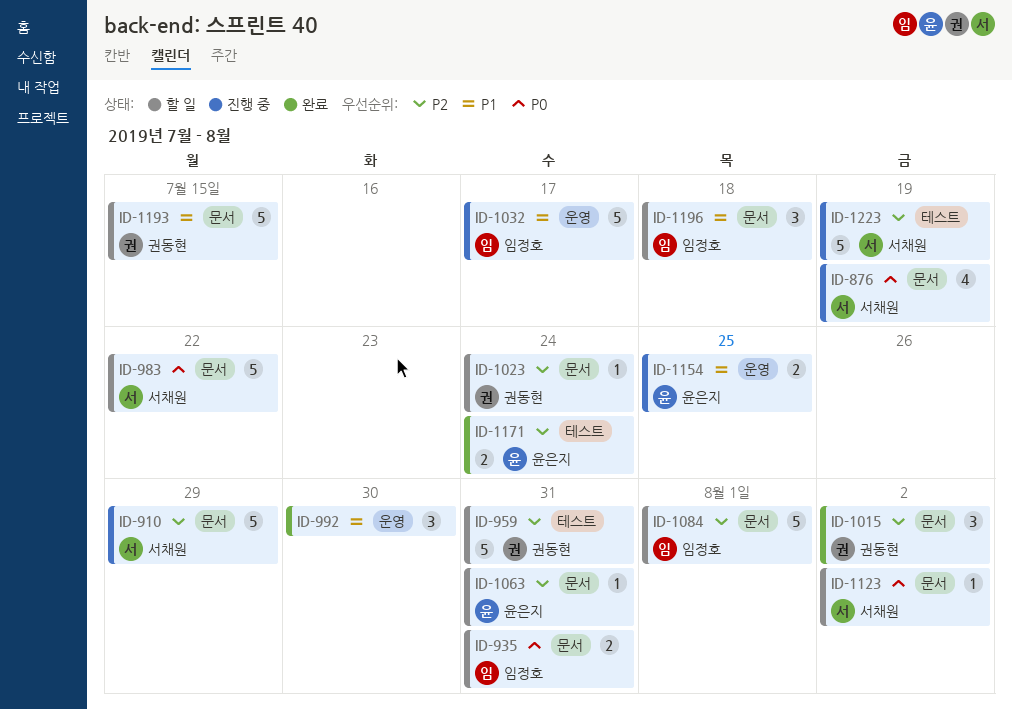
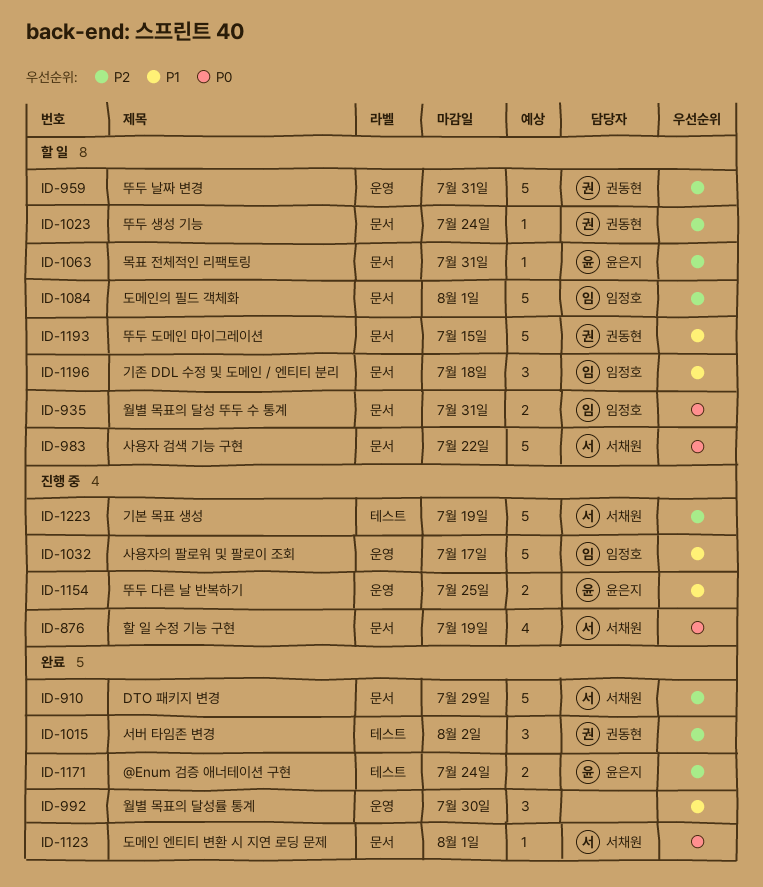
ID-910, status: 진행 중 -> 완료
ID-959, label: 테스트 -> 운영
ID-1015, label: 문서 -> 테스트
ID-1123, status: 할 일 -> 완료
ID-1123, due: Aug 2 -> Aug 1

